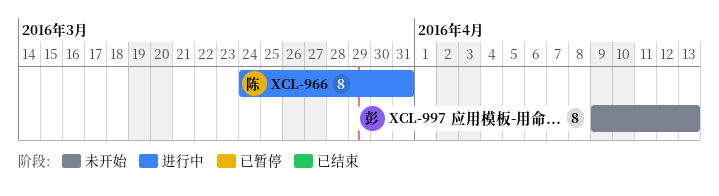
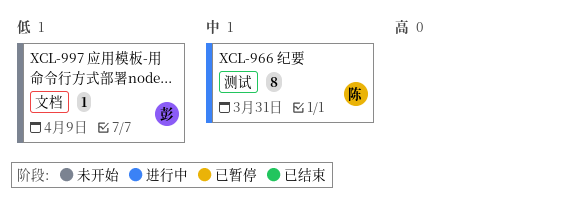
XCL-997, estimate: 8 -> 1
XCL-997, due: Apr 13 -> Apr 9

